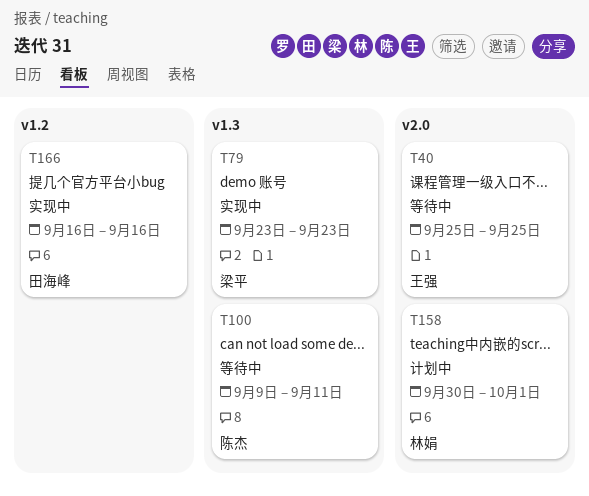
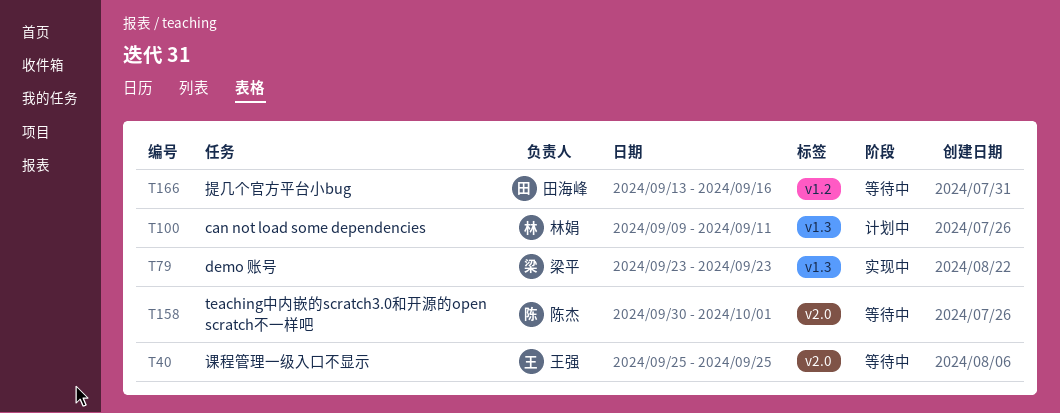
T100, status: 等待中 -> 计划中
T100, owner: 陈杰 -> 林娟
T158, status: 计划中 -> 等待中
T158, owner: 林娟 -> 陈杰
T166, status: 实现中 -> 等待中
T166, start: Sep 16 -> Sep 13

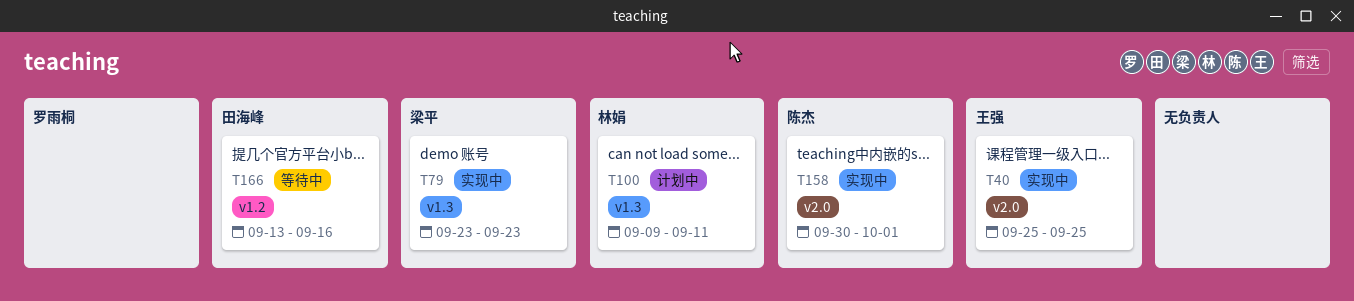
T40, status: 等待中 -> 实现中
T158, status: 等待中 -> 实现中

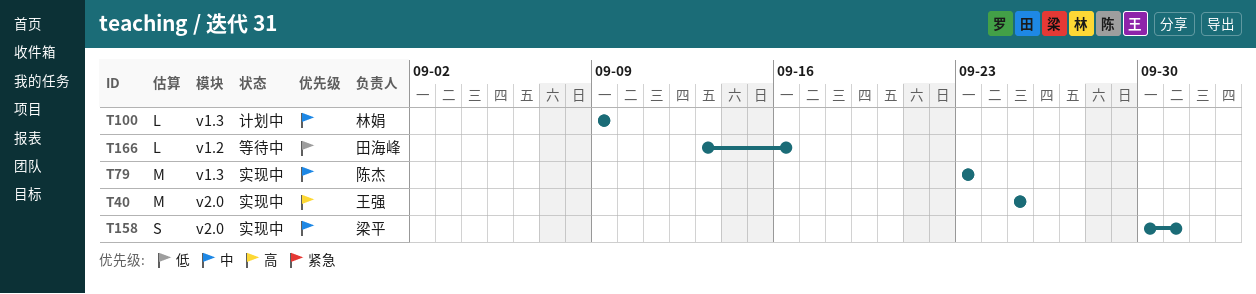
T79, owner: 梁平 -> 陈杰
T100, due: Sep 11 -> Sep 9
T158, owner: 陈杰 -> 梁平

